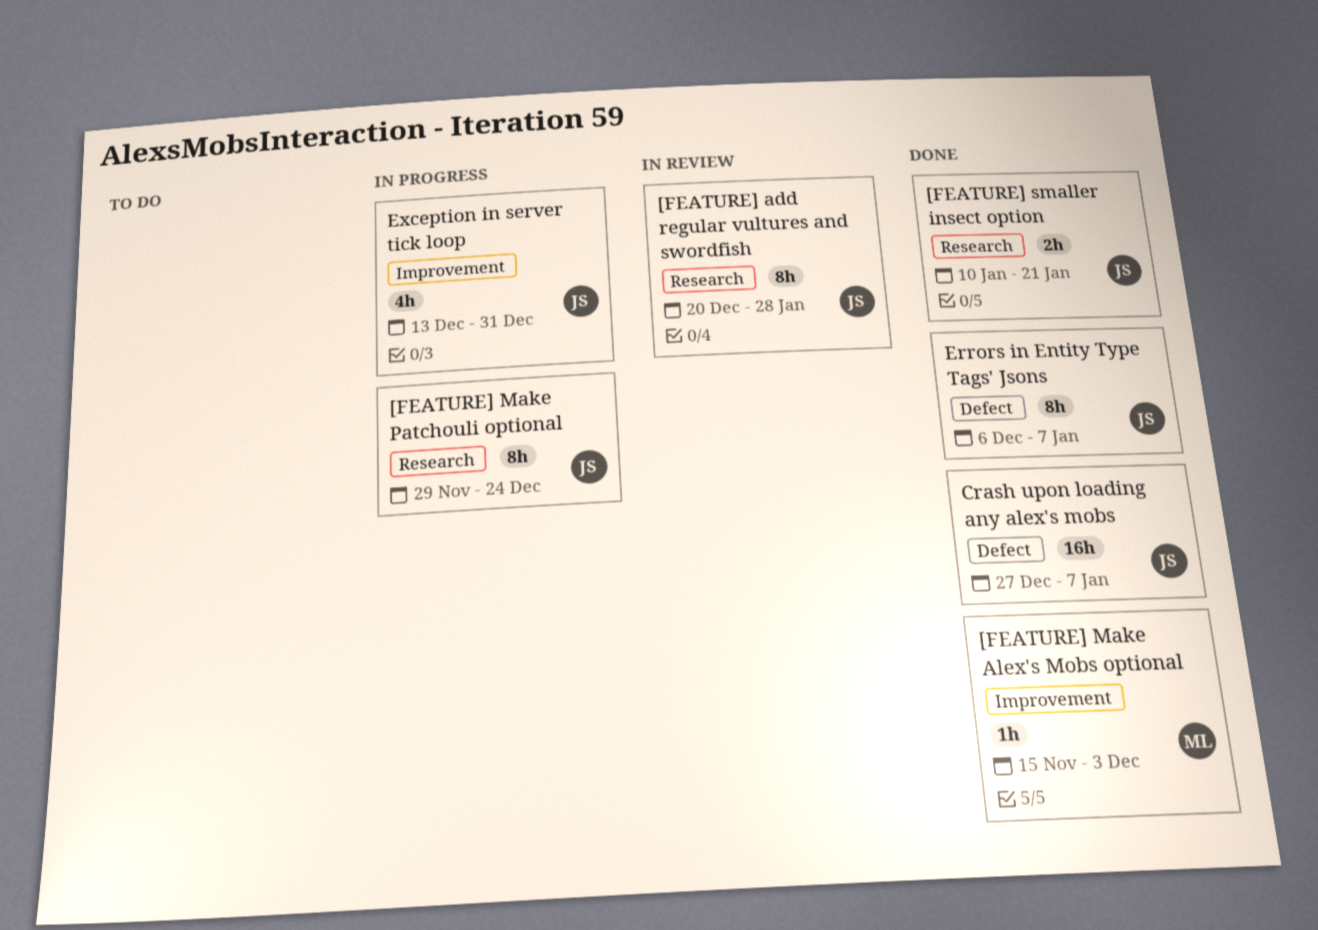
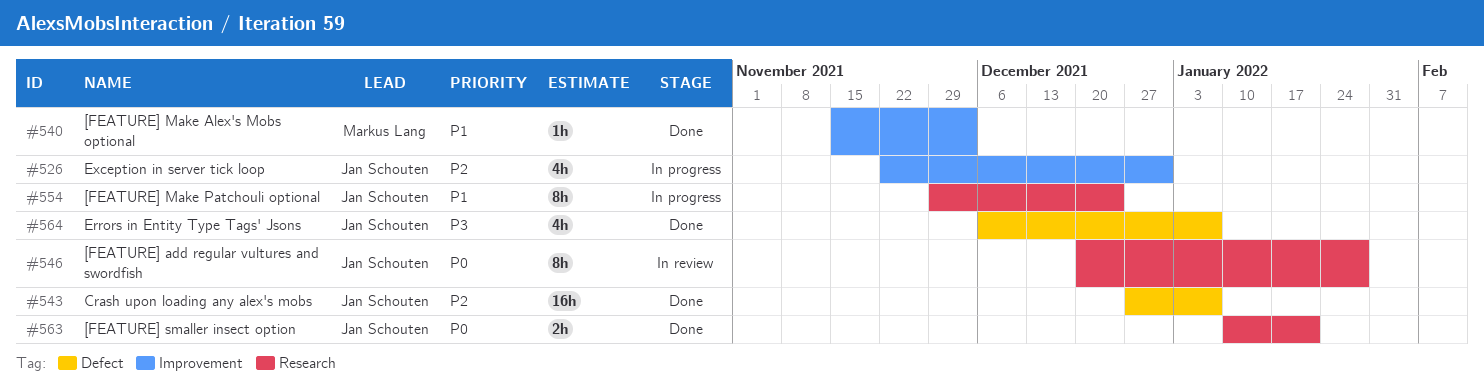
Errors in Entity Type Tags' Jsons, estimate: 8h -> 4h
Exception in server tick loop, start: Dec 13 -> Nov 22

